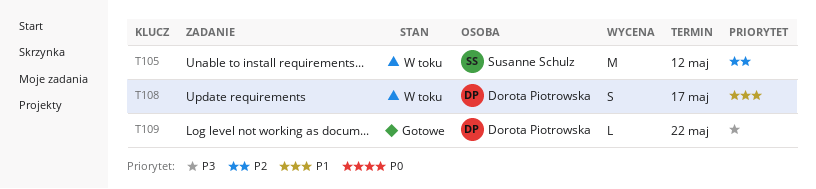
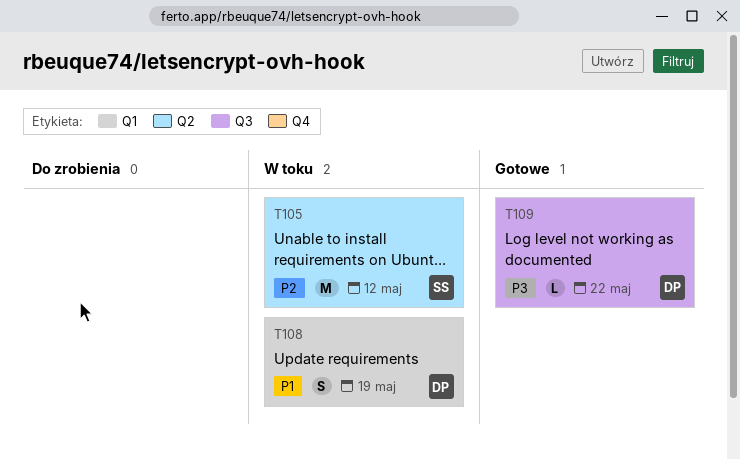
T108, due: May 17 -> May 19

